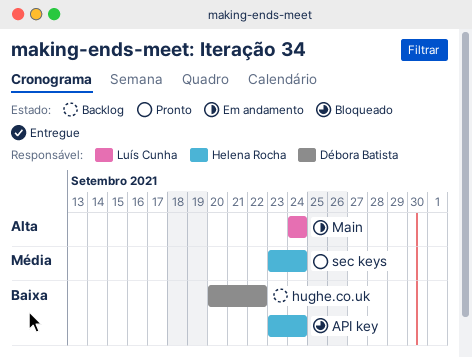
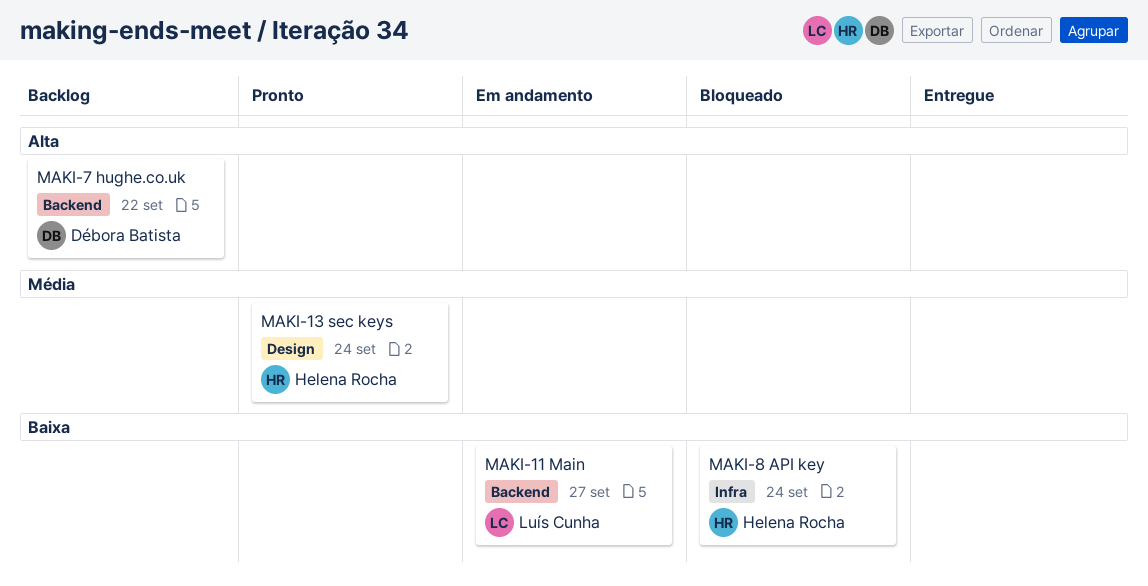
hughe.co.uk, priority: Baixa -> Alta
Main, priority: Alta -> Baixa
Main, due: Sep 24 -> Sep 27

